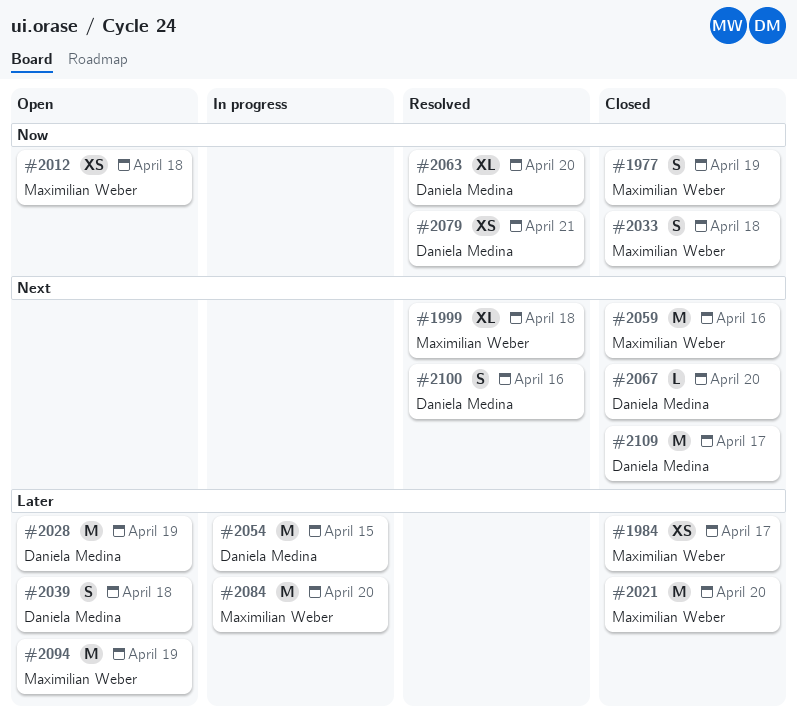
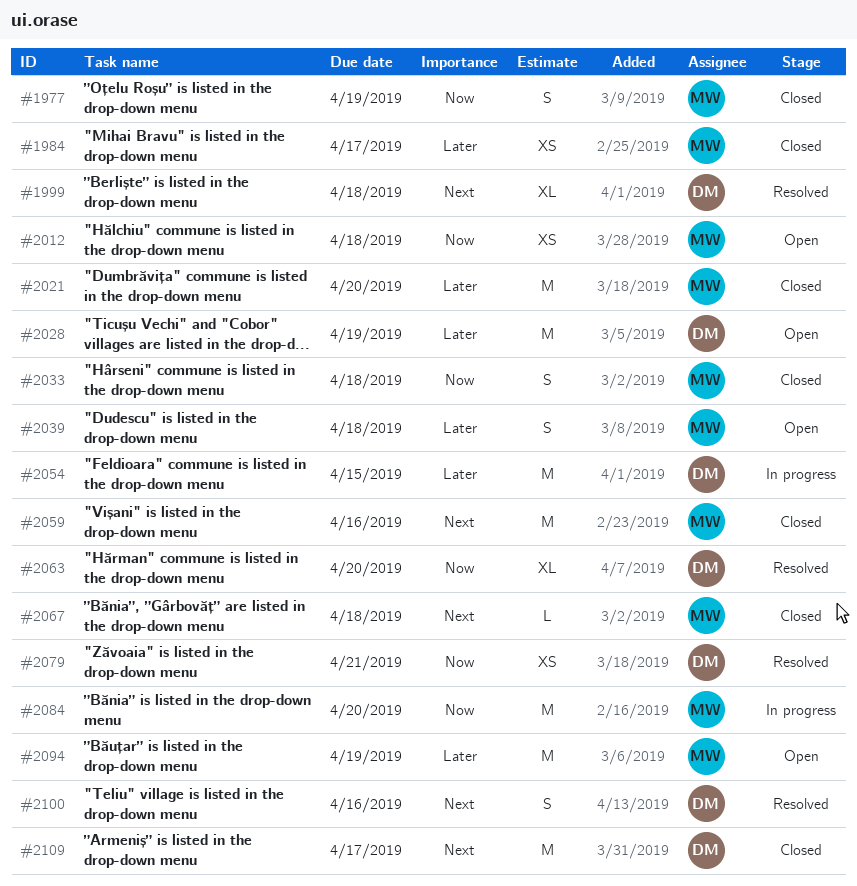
#1999, owner: Maximilian Weber -> Daniela Medina
#2039, owner: Daniela Medina -> Maximilian Weber
#2067, owner: Daniela Medina -> Maximilian Weber
#2067, due: Apr 20 -> Apr 18
#2084, priority: Later -> Now

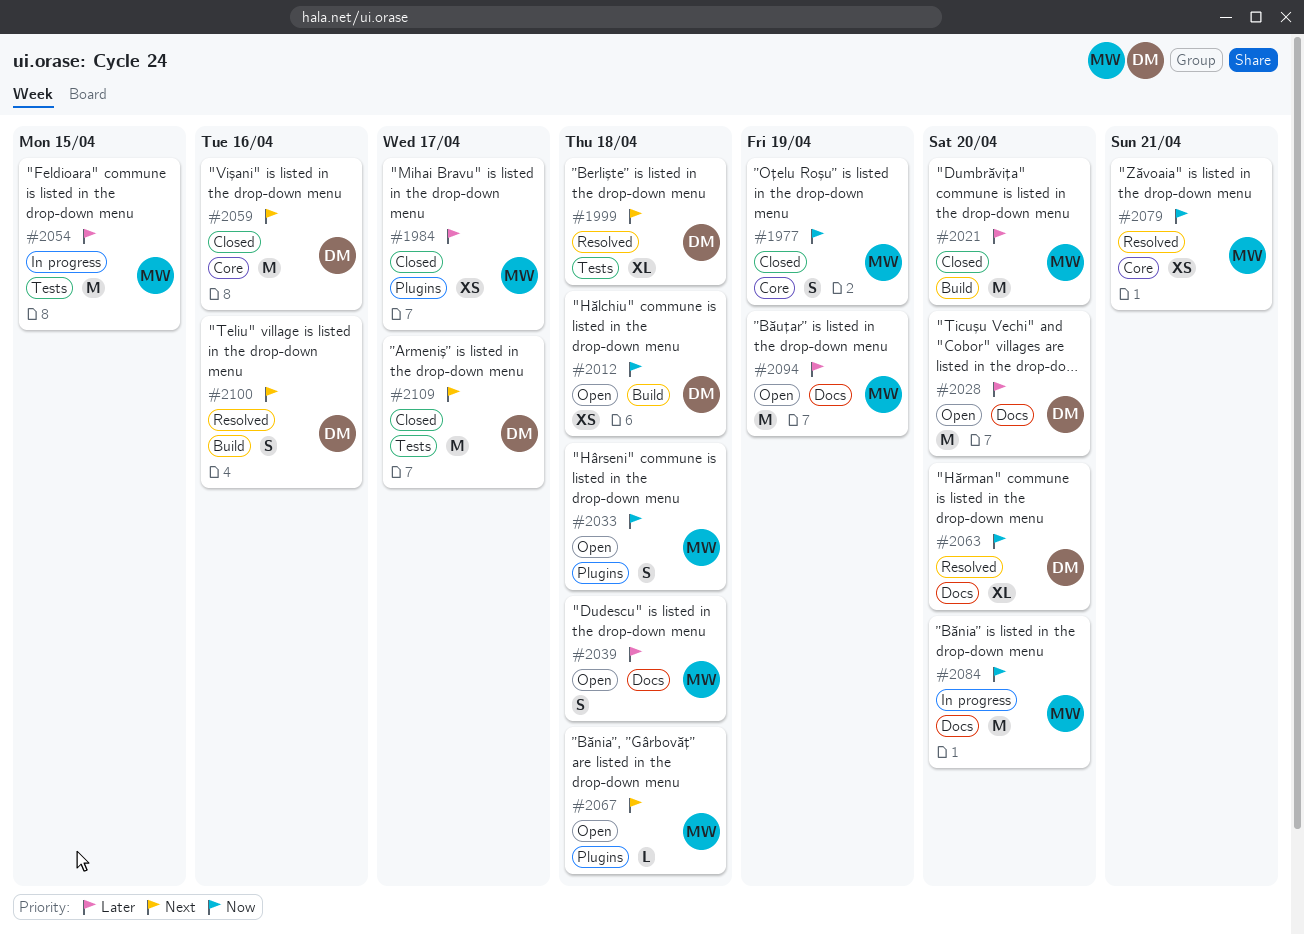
#2012, owner: MW -> DM
#2028, due: Apr 19 -> Apr 20
#2033, status: Closed -> Open
#2054, owner: DM -> MW
#2059, owner: MW -> DM
#2067, status: Closed -> Open
#2079, owner: DM -> MW

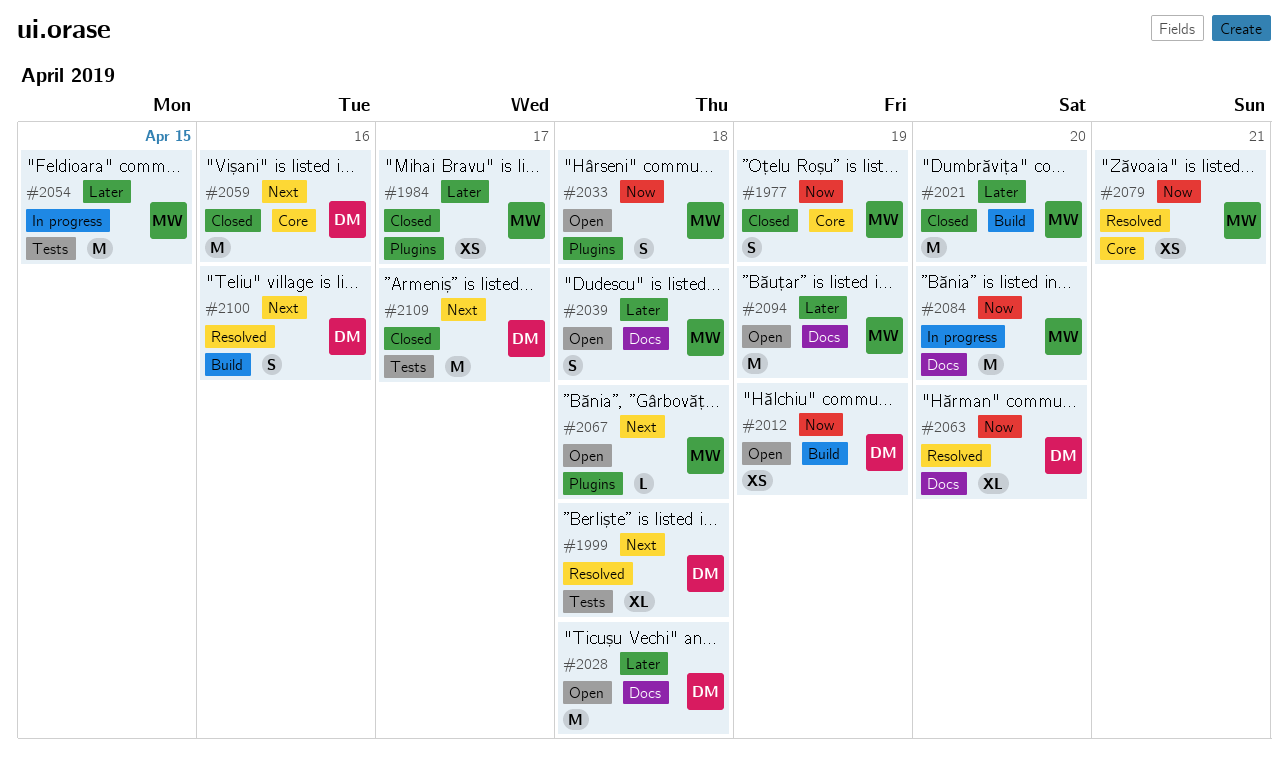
#2012, due: Apr 18 -> Apr 19
#2028, due: Apr 20 -> Apr 18

